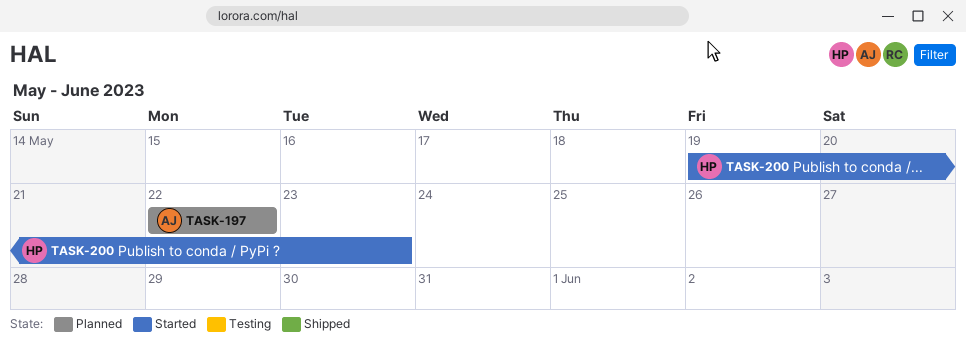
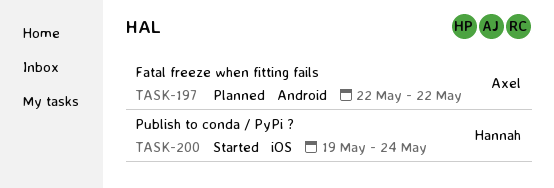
TASK-200, due: May 23 -> May 24

